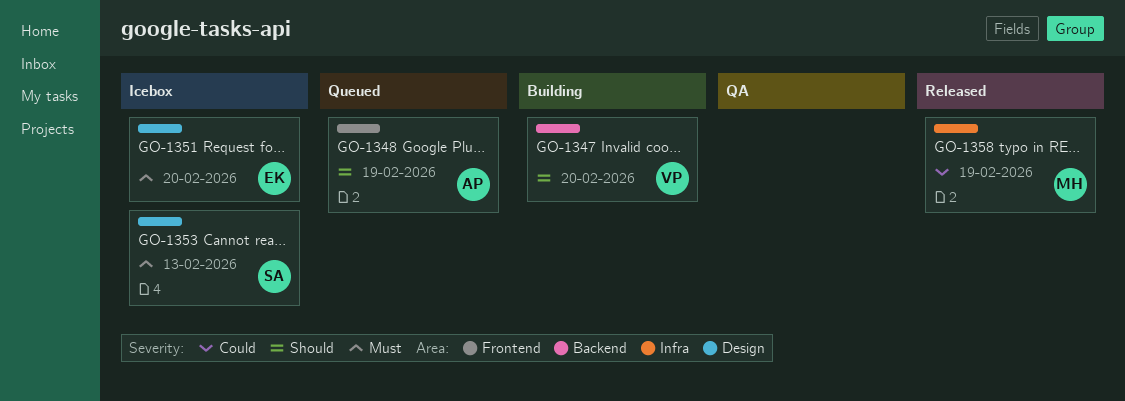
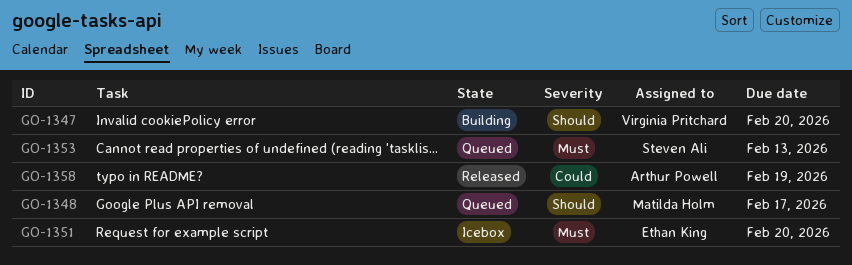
GO-1348, owner: Arthur Powell -> Matilda Holm
GO-1348, due: Feb 19 -> Feb 17
GO-1353, status: Icebox -> Queued
GO-1358, owner: Matilda Holm -> Arthur Powell

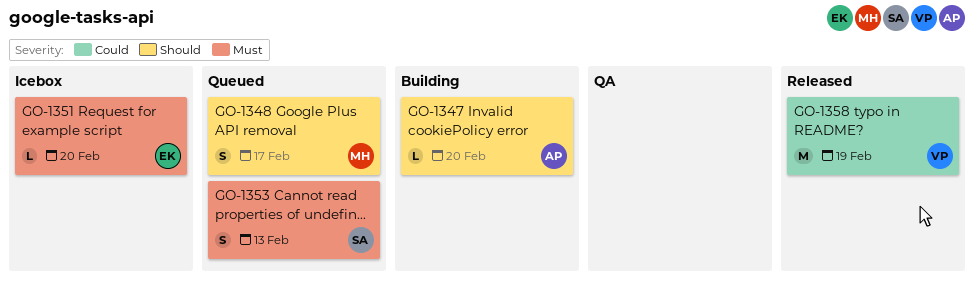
GO-1347, owner: Virginia Pritchard -> Arthur Powell
GO-1358, owner: Arthur Powell -> Virginia Pritchard

